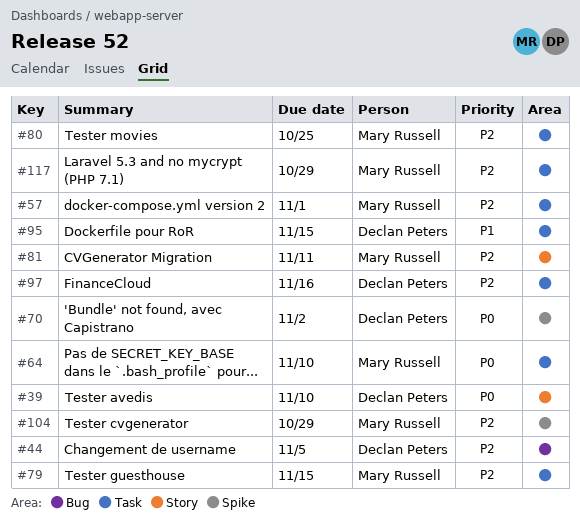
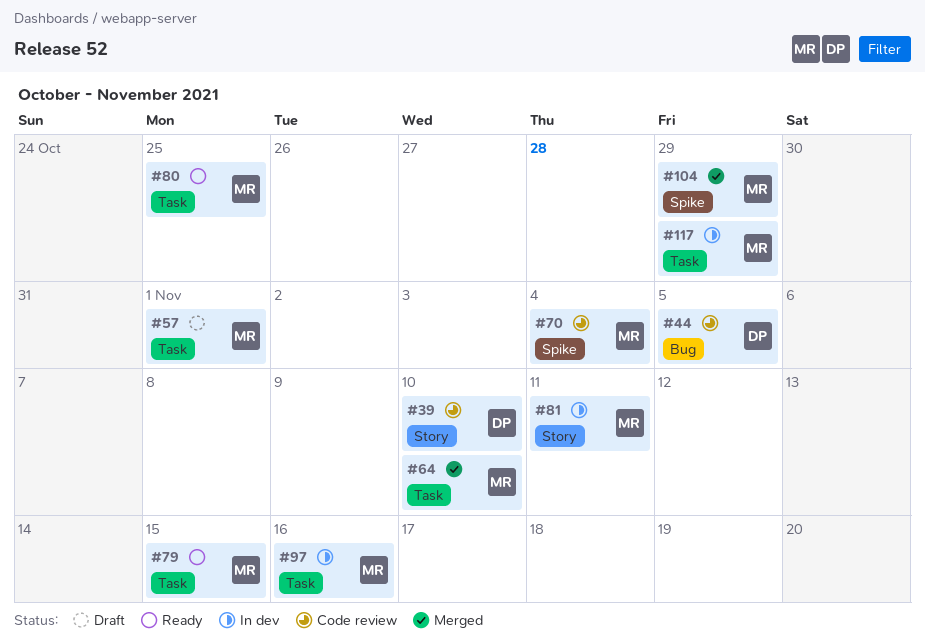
#70, owner: Declan Peters -> Mary Russell
#70, due: Nov 2 -> Nov 4
#95: present -> none
#97, owner: Declan Peters -> Mary Russell

